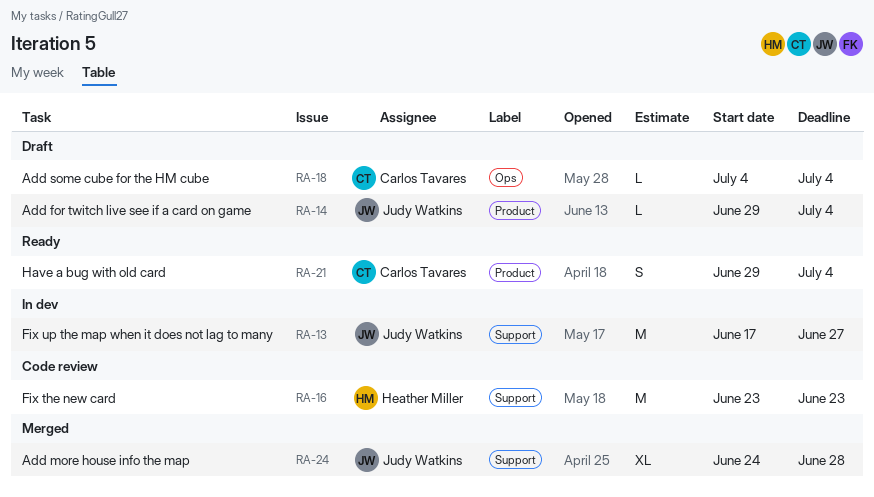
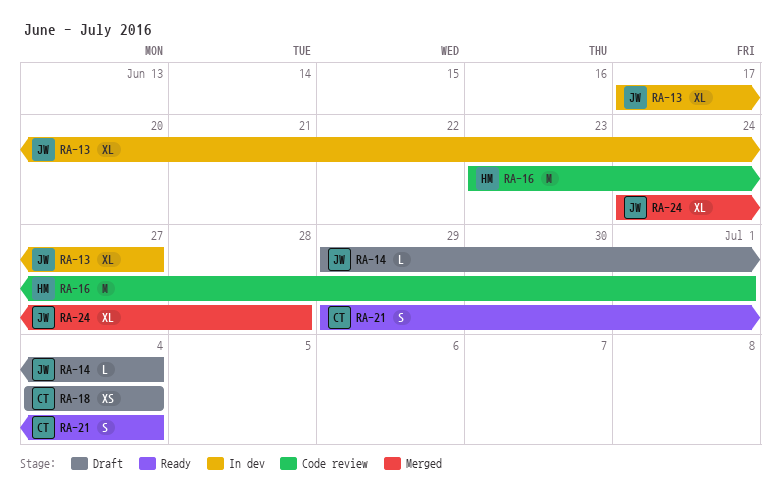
RA-13, estimate: M -> XL
RA-16, due: Jun 23 -> Jul 1
RA-18, estimate: L -> XS

